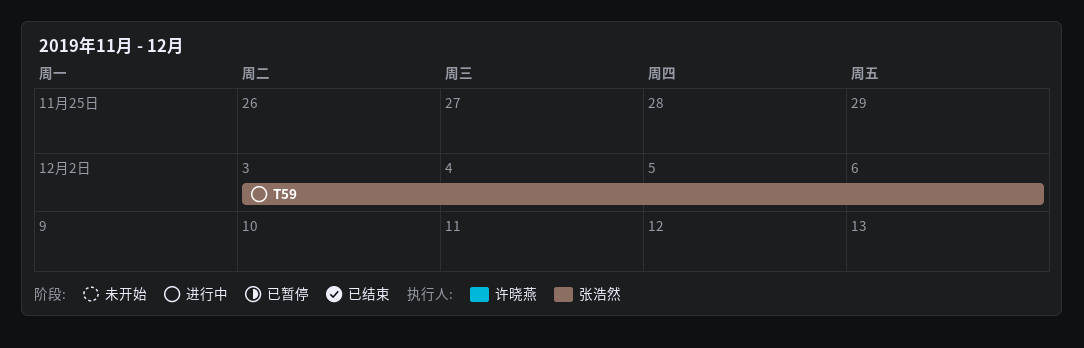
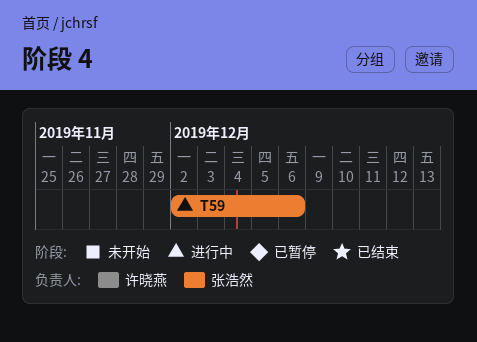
T59, start: Dec 3 -> Dec 2

